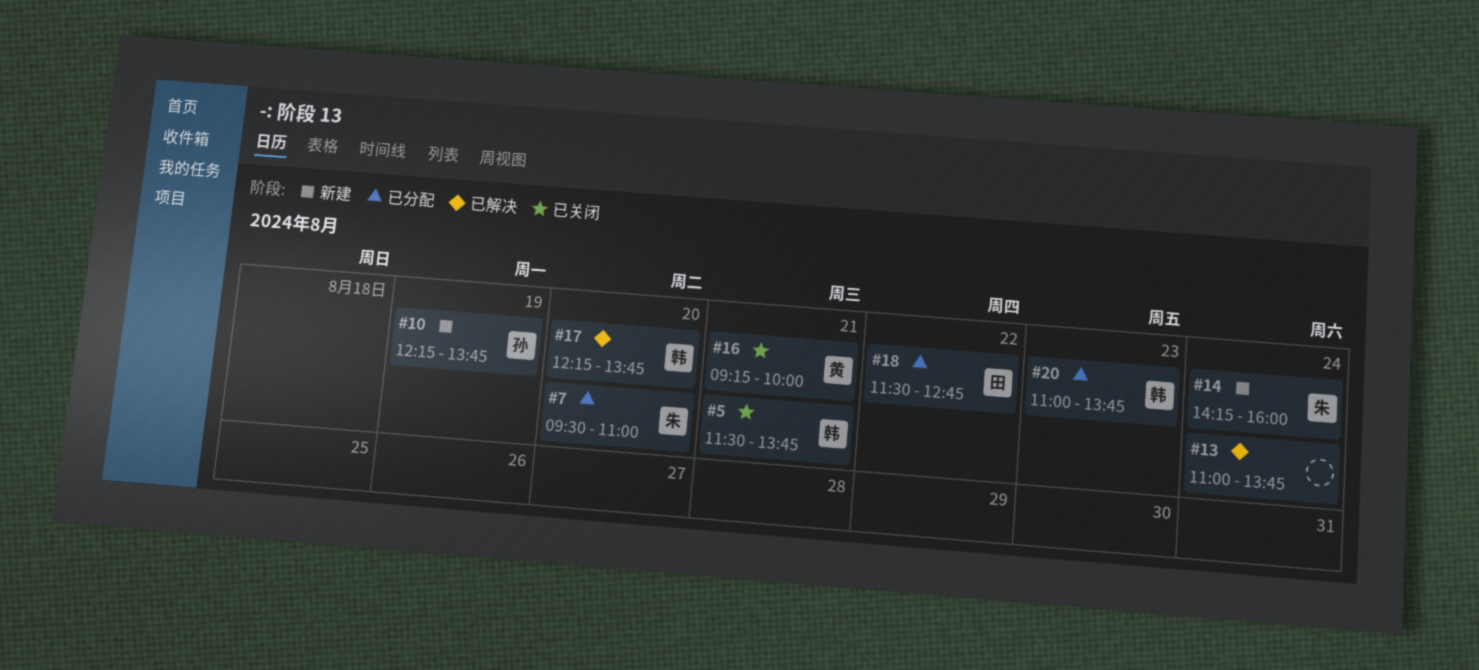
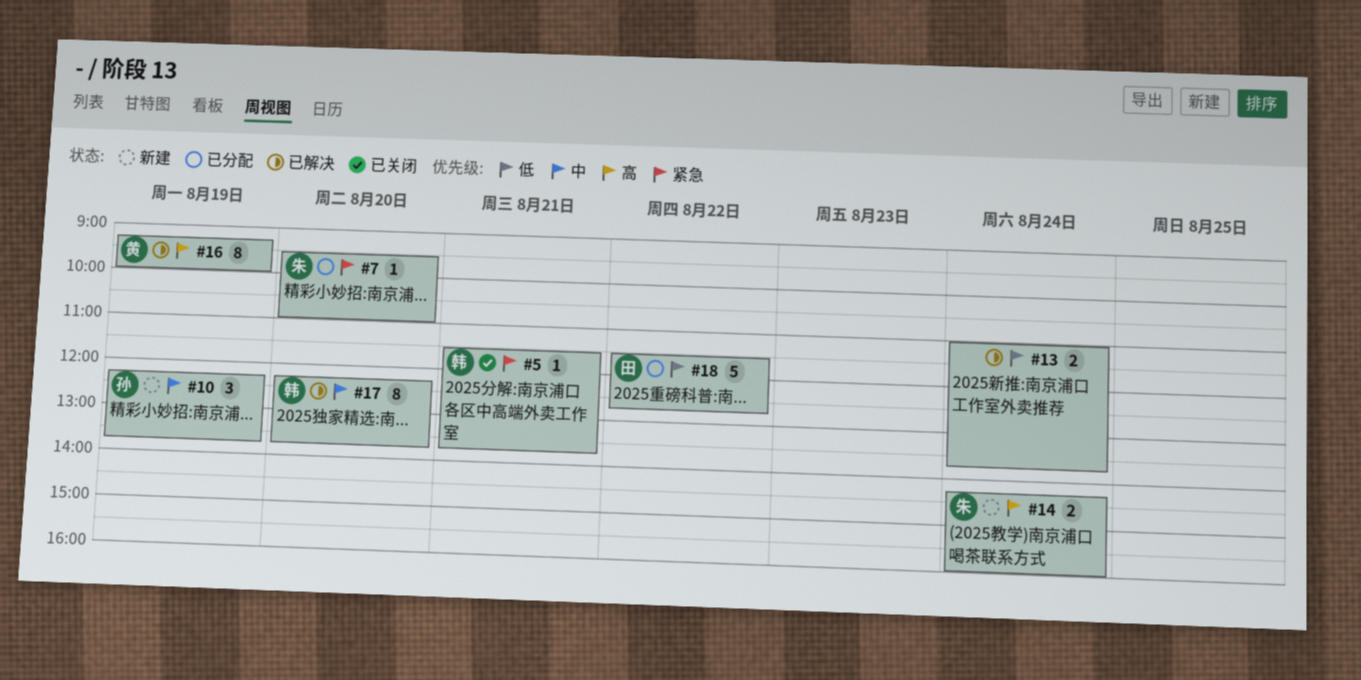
#16, status: 已关闭 -> 已解决
#16, day: Aug 21 -> Aug 19
#20: present -> none

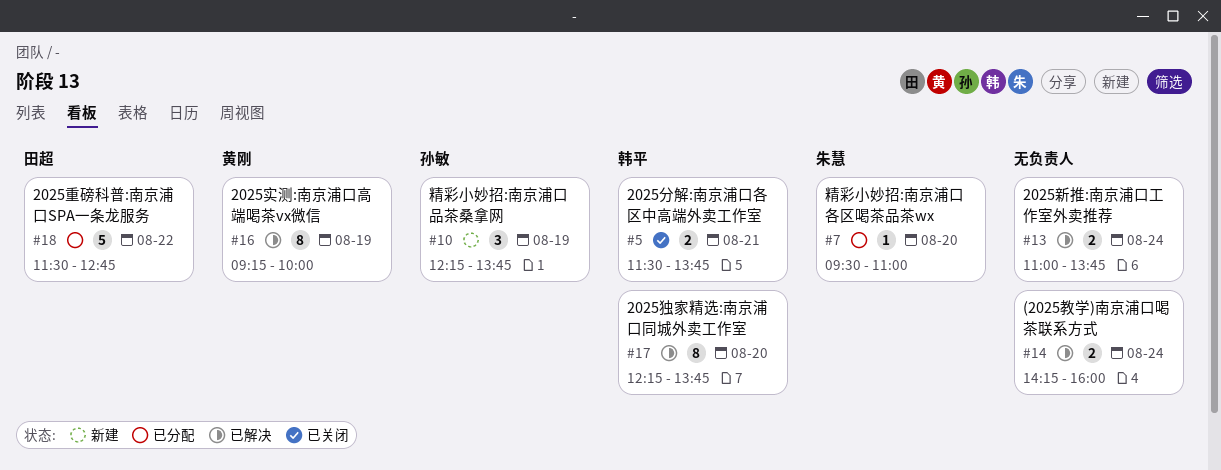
#5, estimate: 1 -> 2
#14, status: 新建 -> 已解决
#14, owner: 朱慧 -> none

